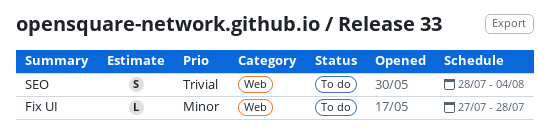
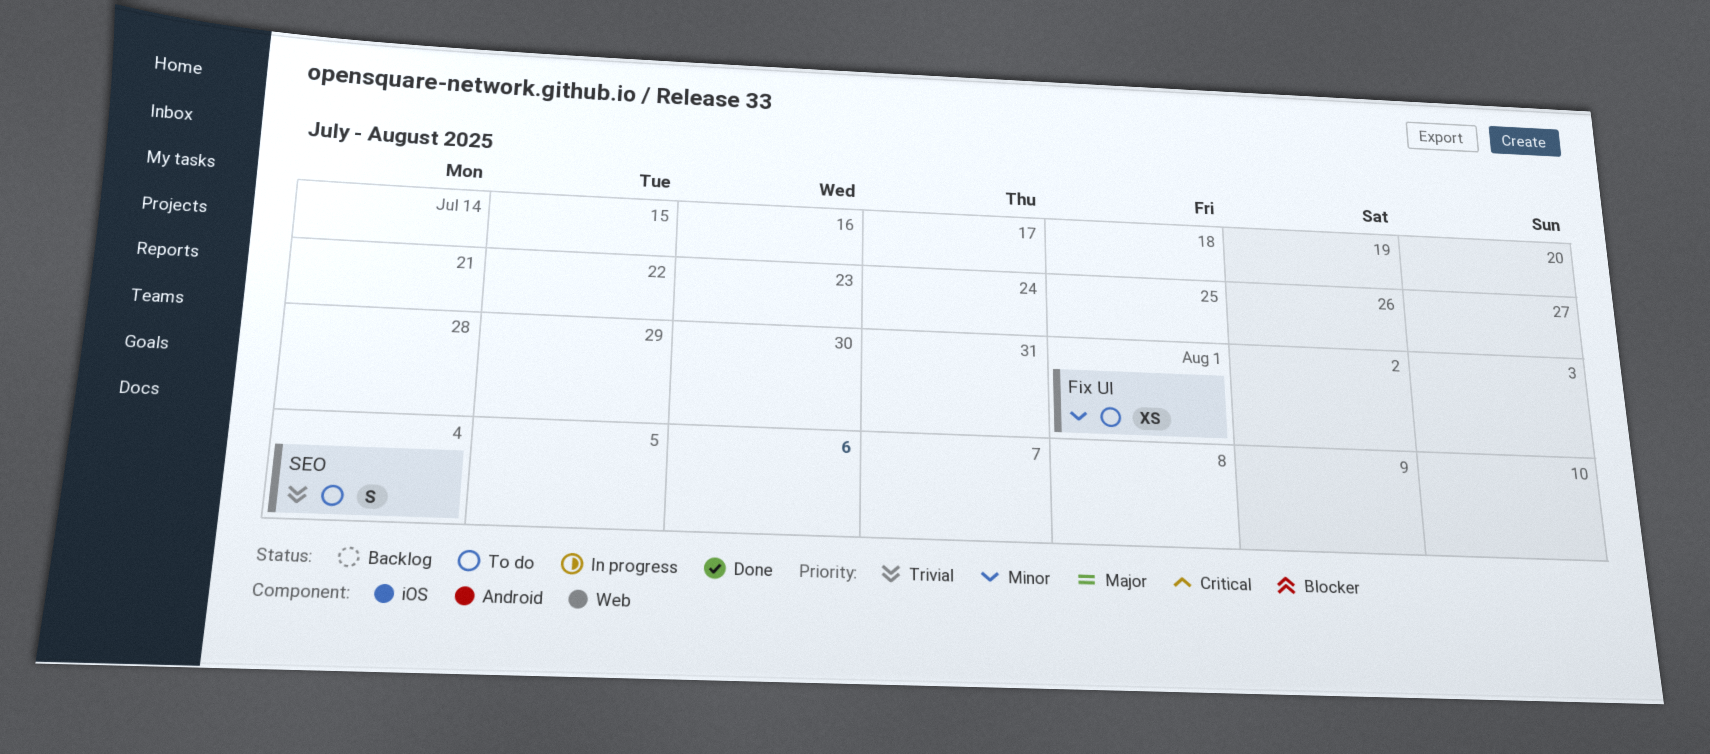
Fix UI, estimate: L -> XS
Fix UI, due: Jul 28 -> Aug 1

